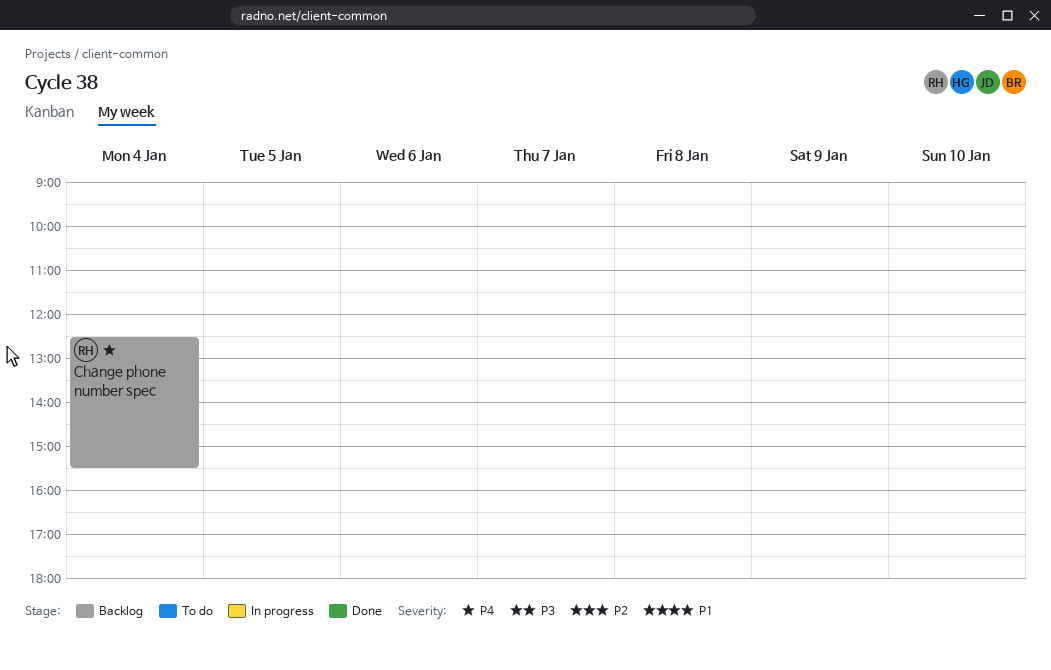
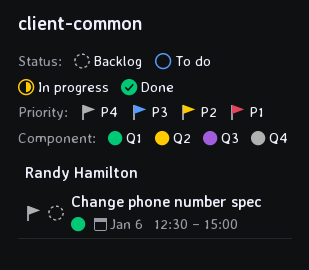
Change phone number spec, day: Jan 4 -> Jan 6
Change phone number spec, ends: 15:30 -> 15:00

